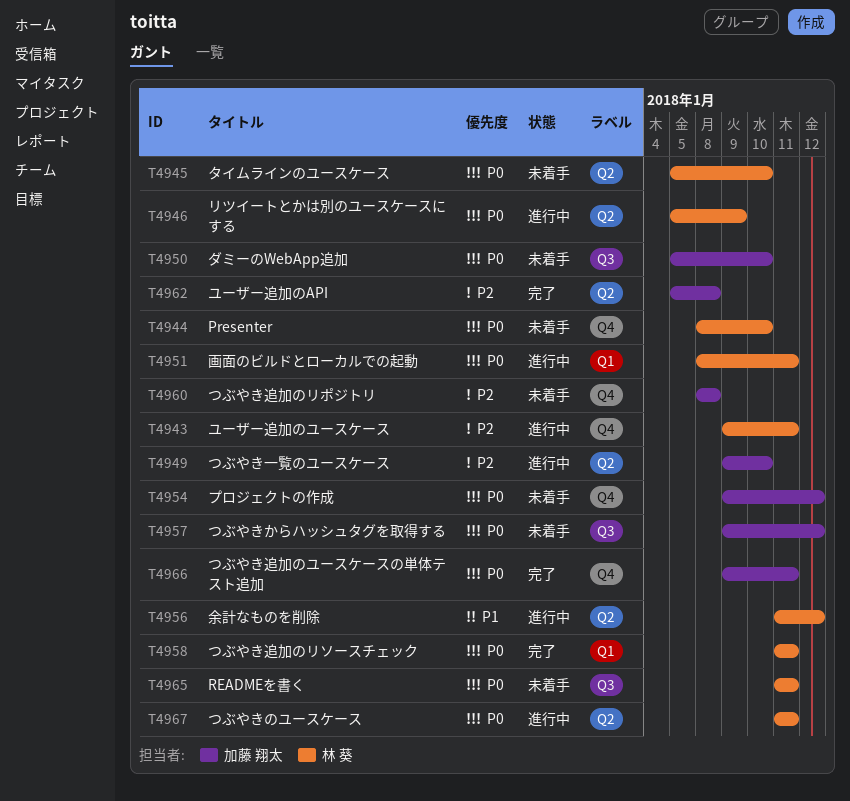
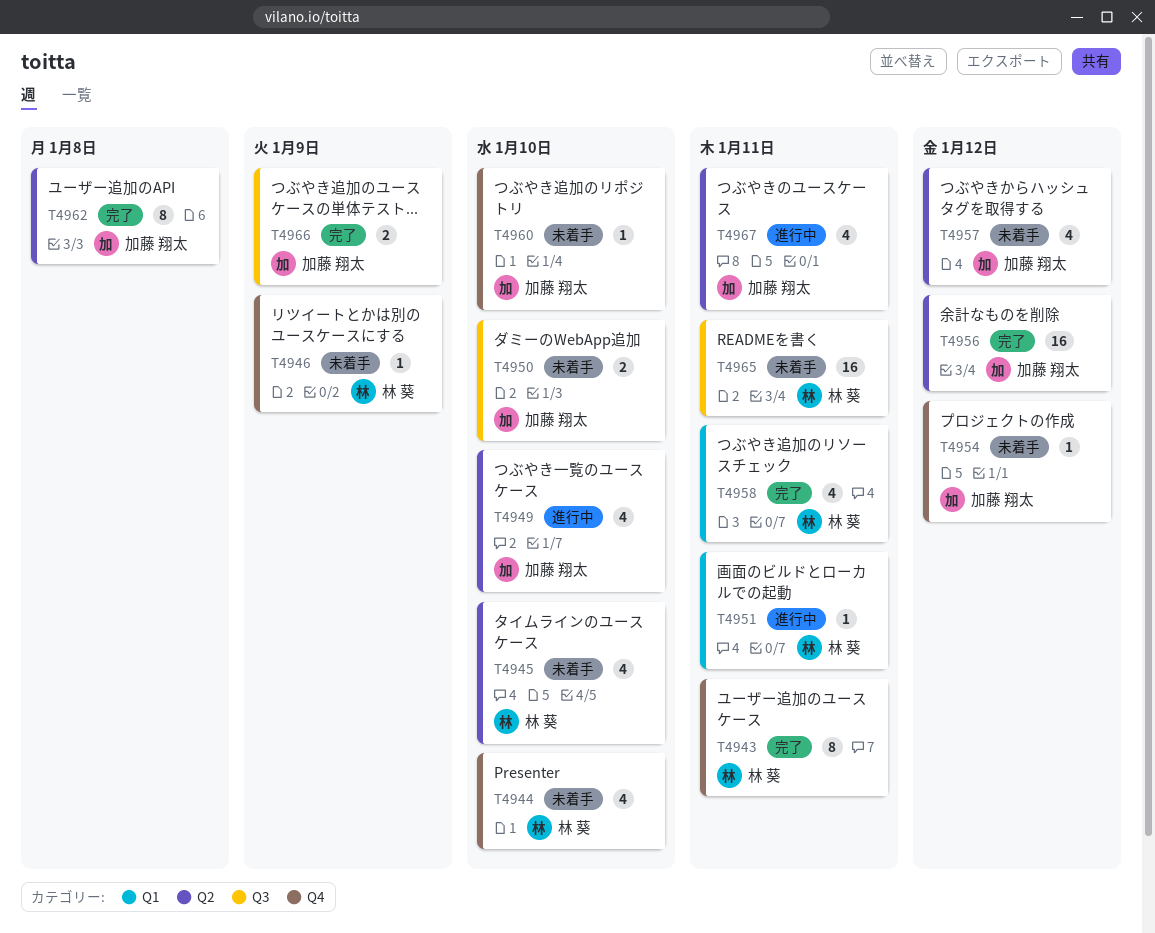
T4943, status: 進行中 -> 完了
T4946, status: 進行中 -> 未着手
T4946, label: Q2 -> Q4
T4956, status: 進行中 -> 完了
T4956, owner: 林 葵 -> 加藤 翔太
T4957, label: Q3 -> Q2
T4960, due: Jan 8 -> Jan 10
T4966, label: Q4 -> Q3
T4966, due: Jan 11 -> Jan 9
T4967, owner: 林 葵 -> 加藤 翔太

